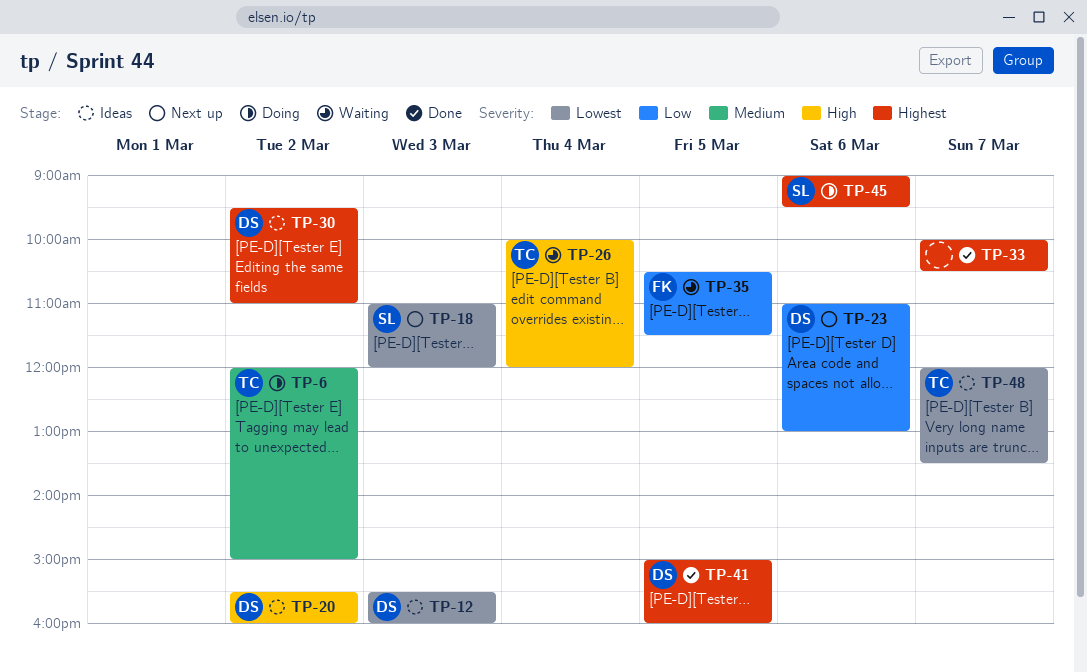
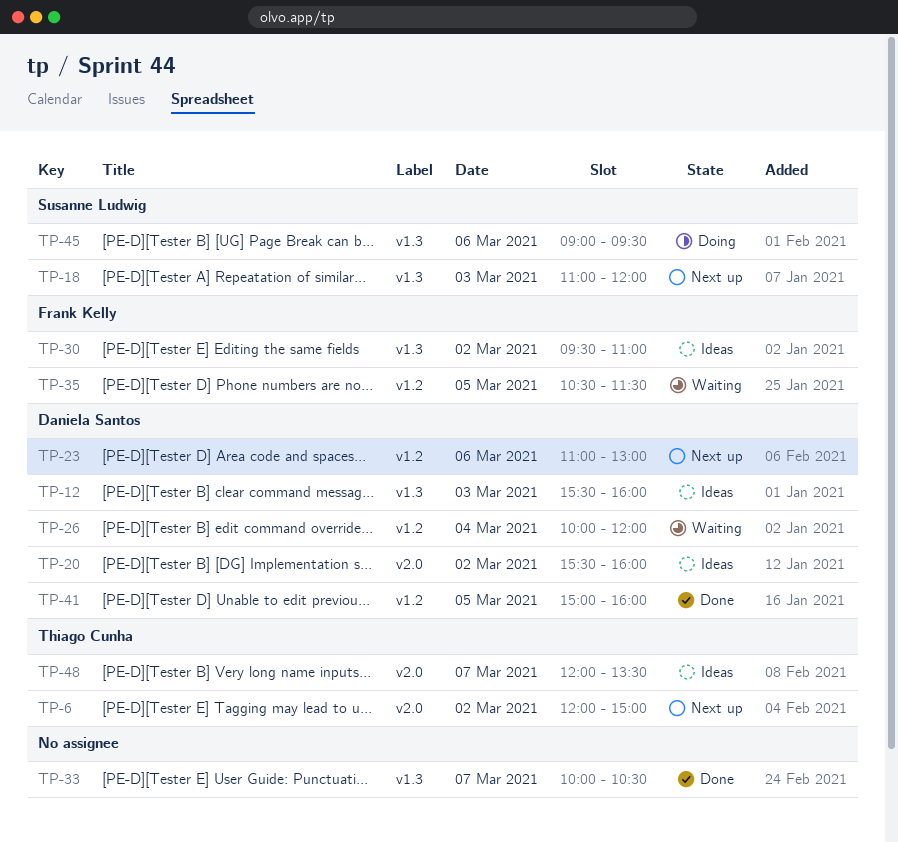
TP-6, status: Doing -> Next up
TP-26, owner: Thiago Cunha -> Daniela Santos
TP-30, owner: Daniela Santos -> Frank Kelly

